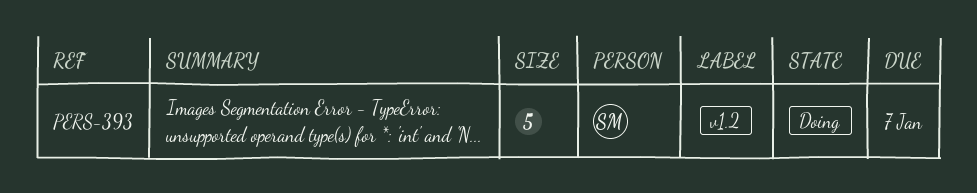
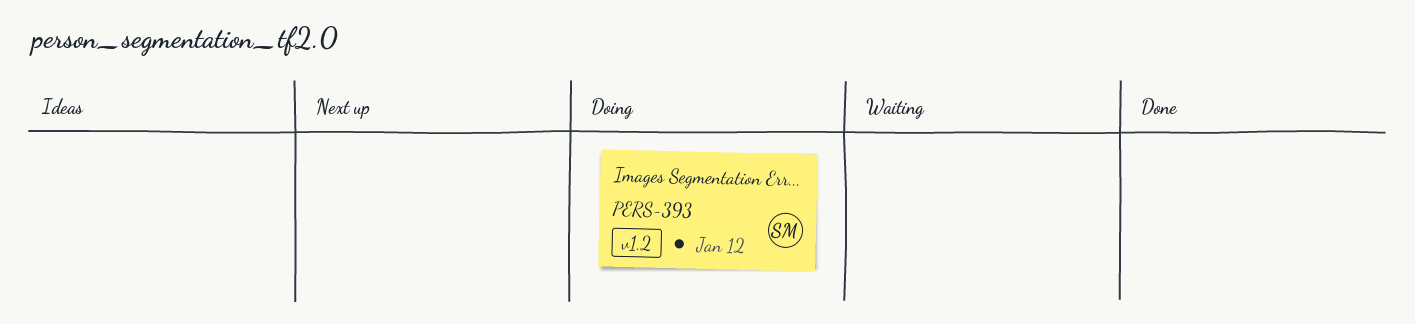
PERS-393, estimate: 5 -> 1
PERS-393, due: Jan 7 -> Jan 12

